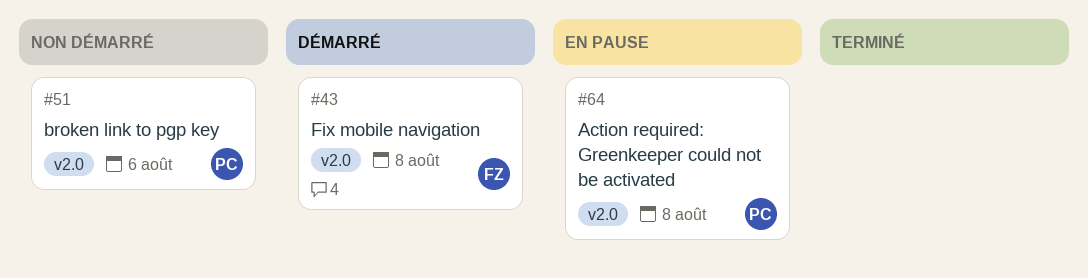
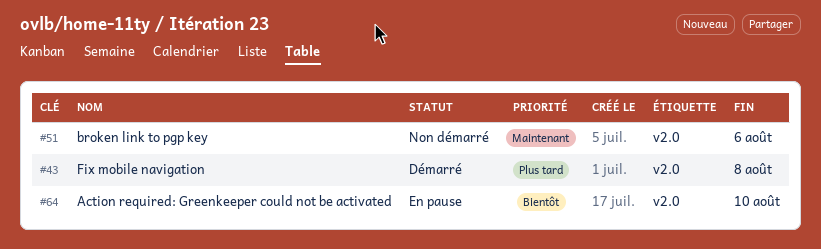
#64, due: Aug 8 -> Aug 10

